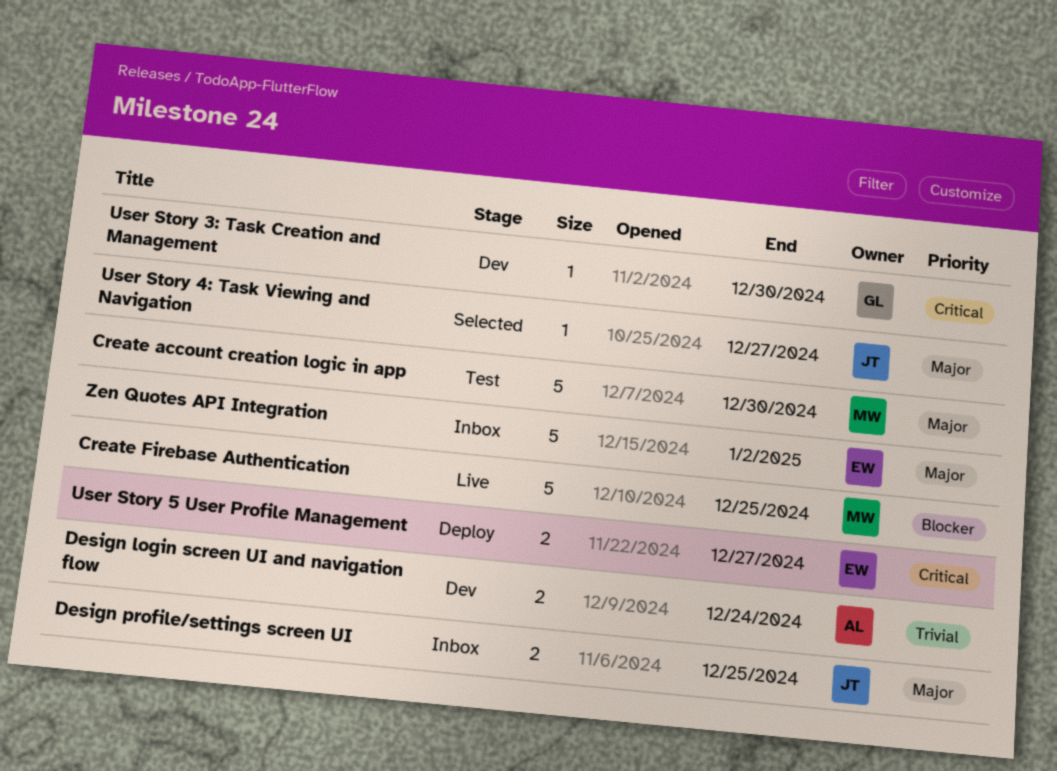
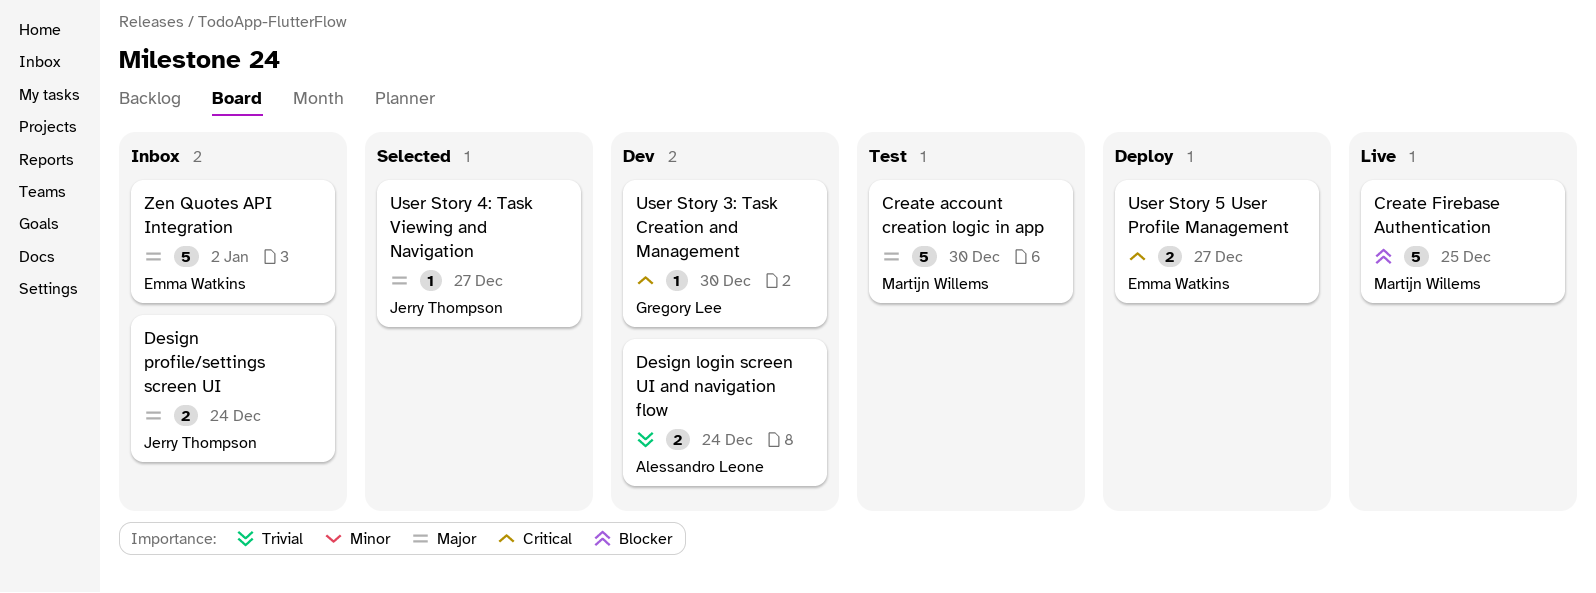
Design profile/settings screen UI, due: Dec 25 -> Dec 24

